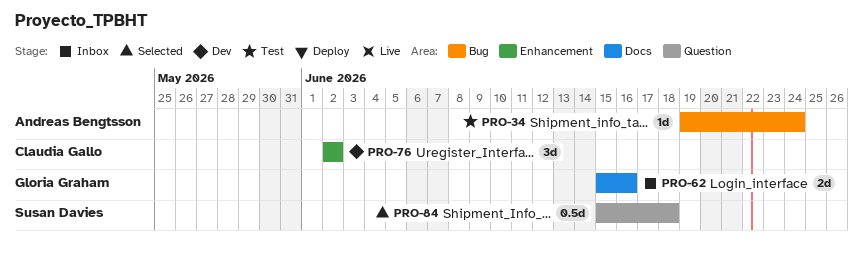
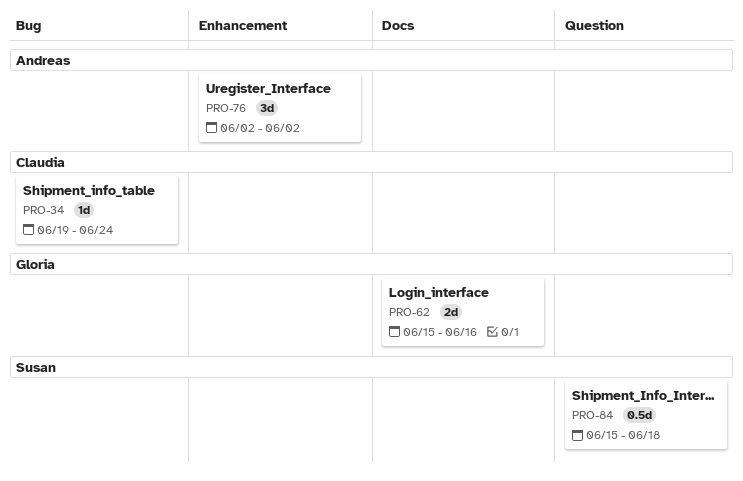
PRO-34, owner: Andreas Bengtsson -> Claudia Gallo
PRO-76, owner: Claudia Gallo -> Andreas Bengtsson

